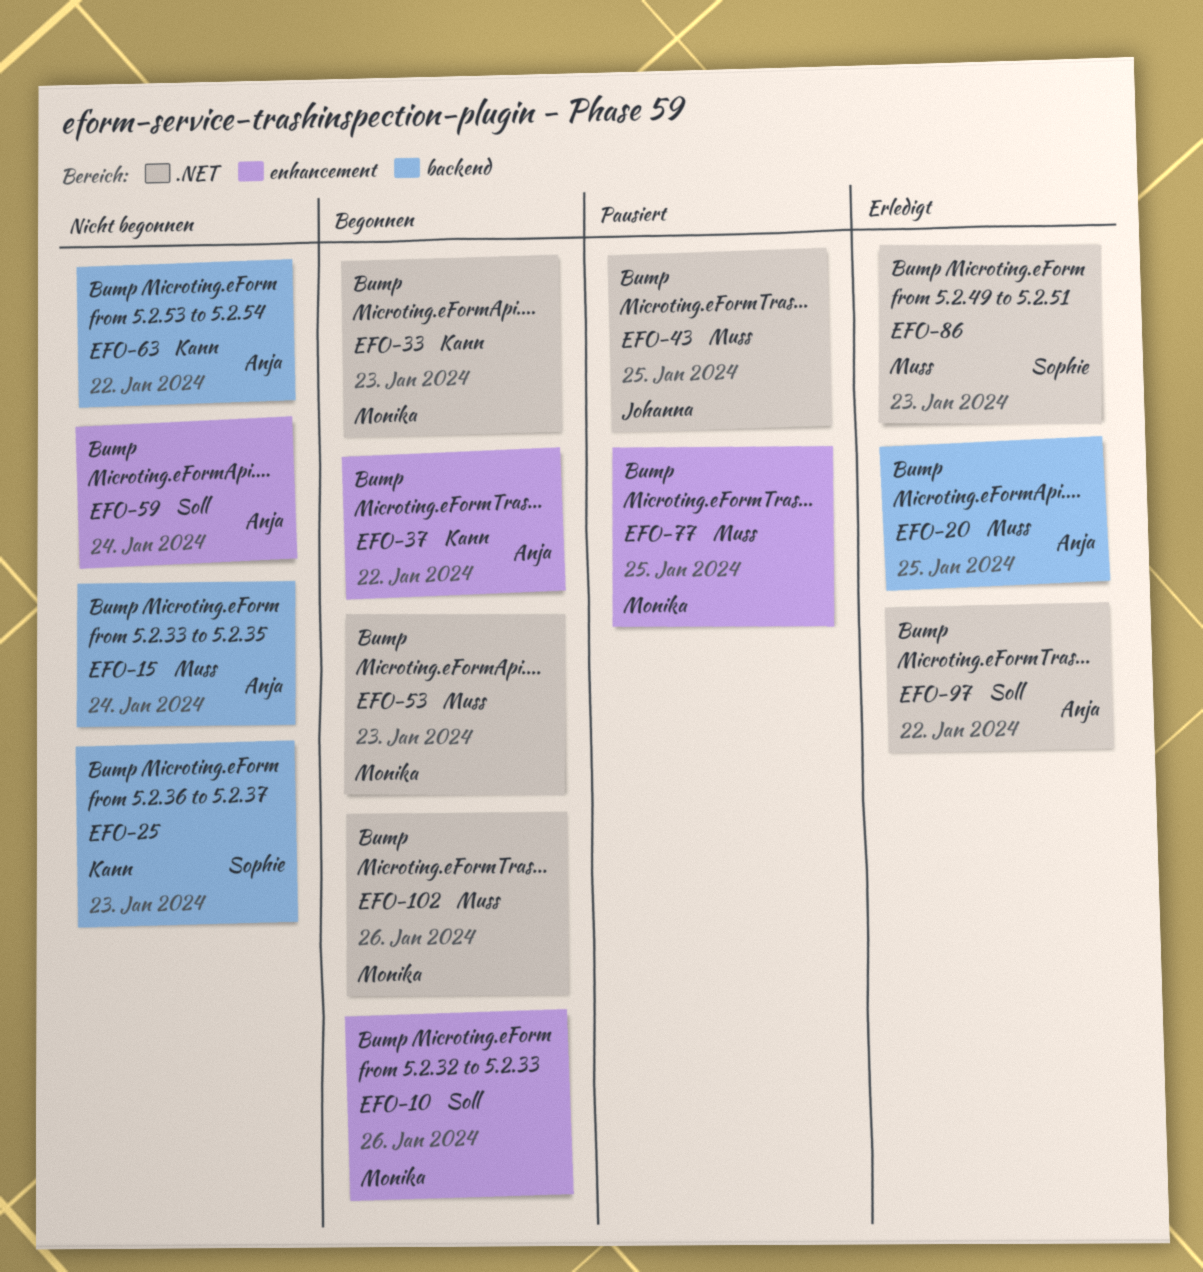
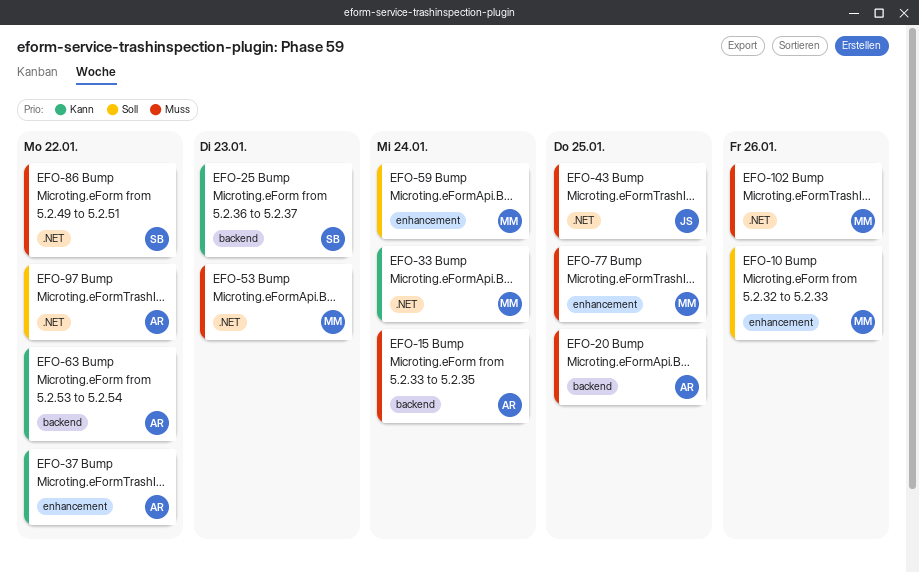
EFO-33, due: Jan 23 -> Jan 24
EFO-59, owner: Anja -> Monika
EFO-86, due: Jan 23 -> Jan 22

